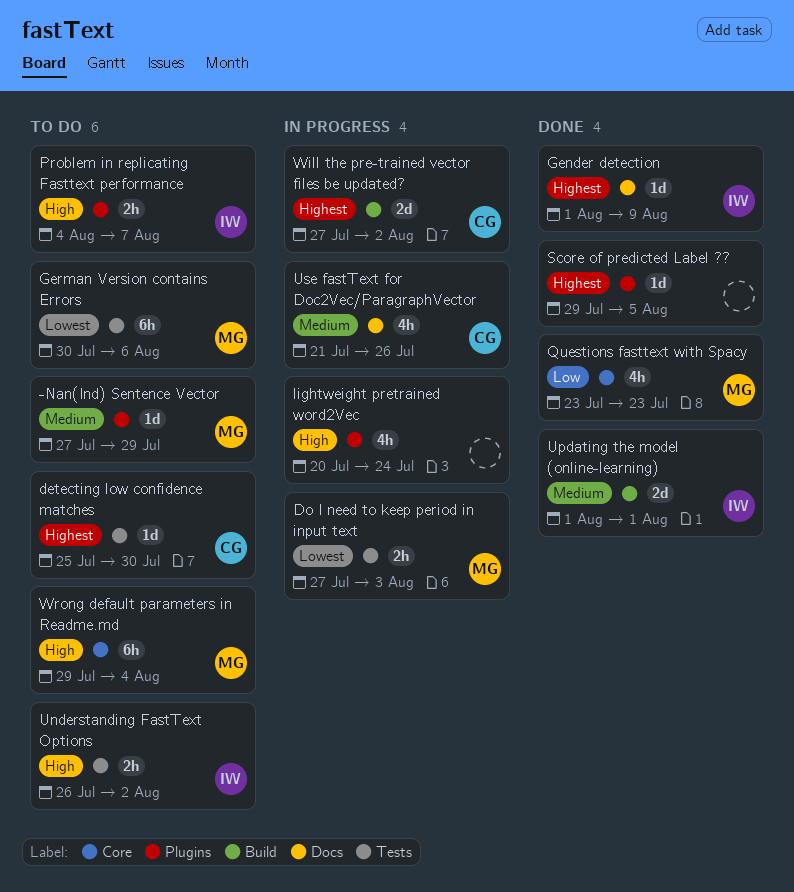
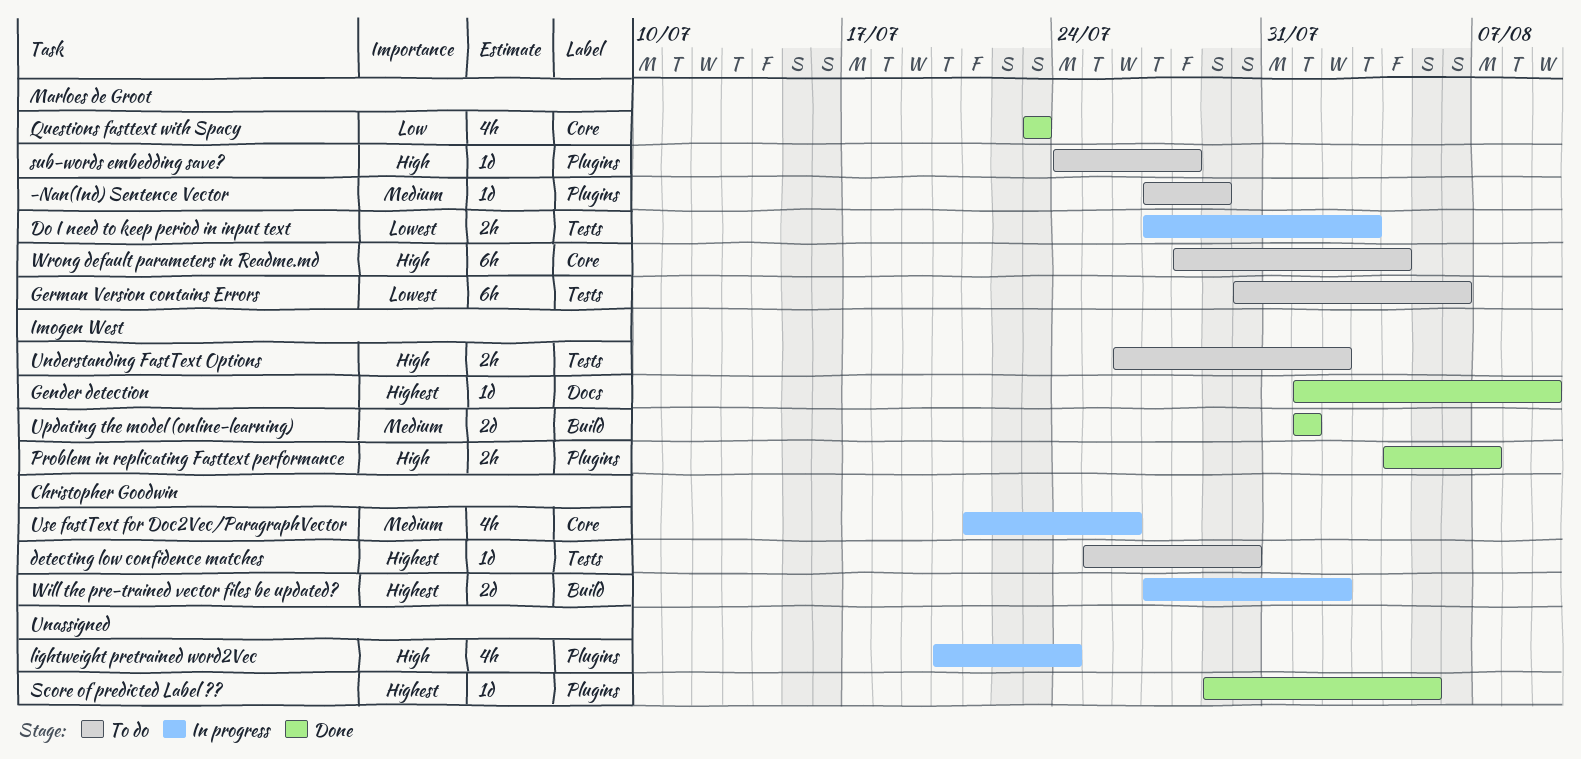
Problem in replicating Fasttext performance, status: To do -> Done
sub-words embedding save?: none -> present
Use fastText for Doc2Vec/ParagraphVector, label: Docs -> Core
Wrong default parameters in Readme.md, start: Jul 29 -> Jul 28

